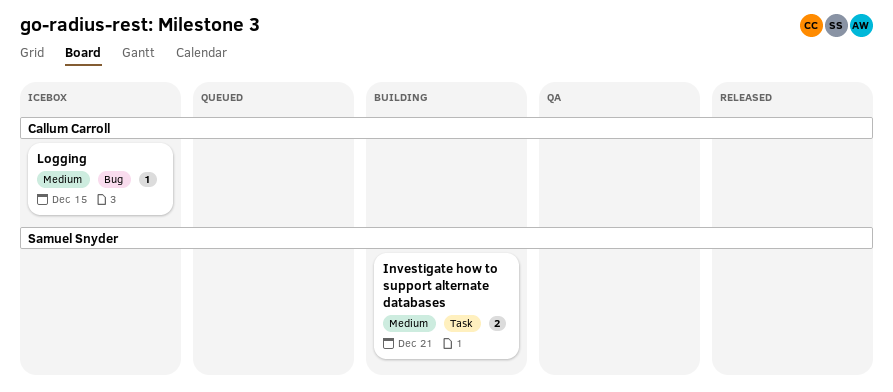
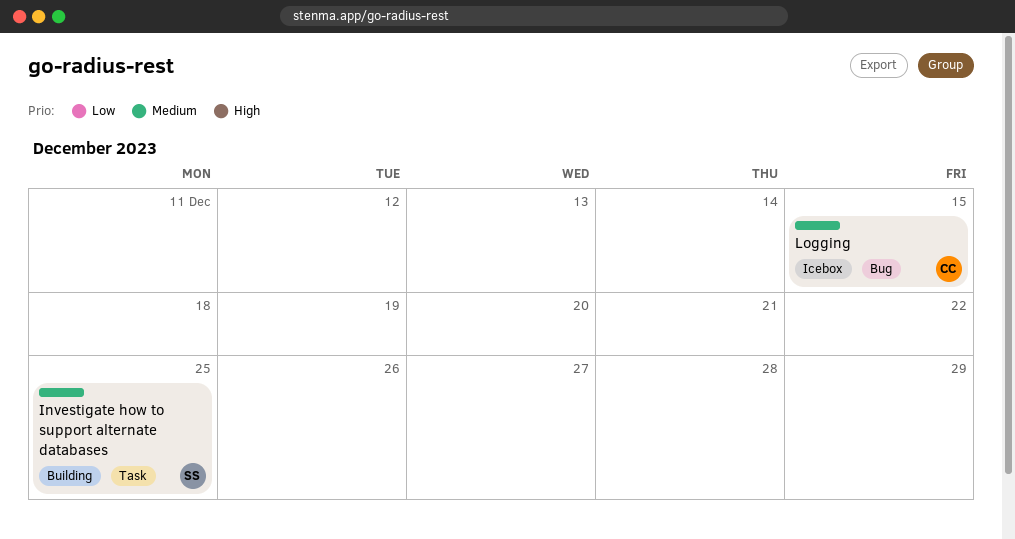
Investigate how to support alternate databases, due: Dec 21 -> Dec 25

